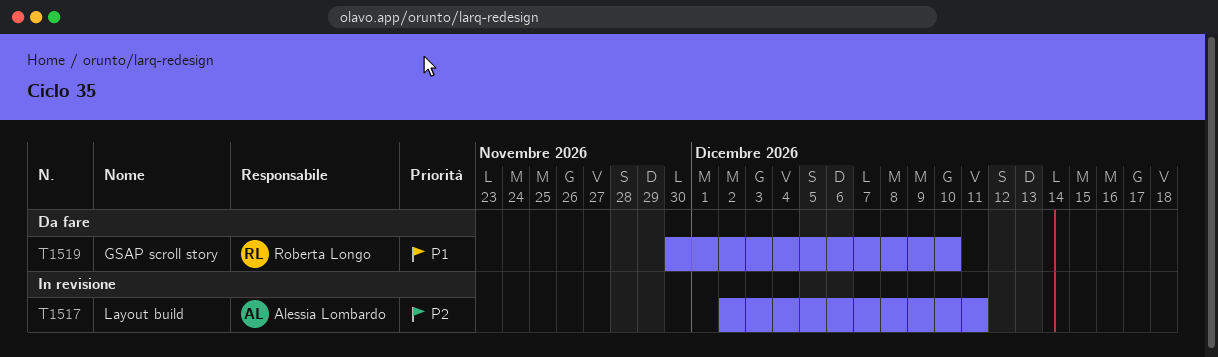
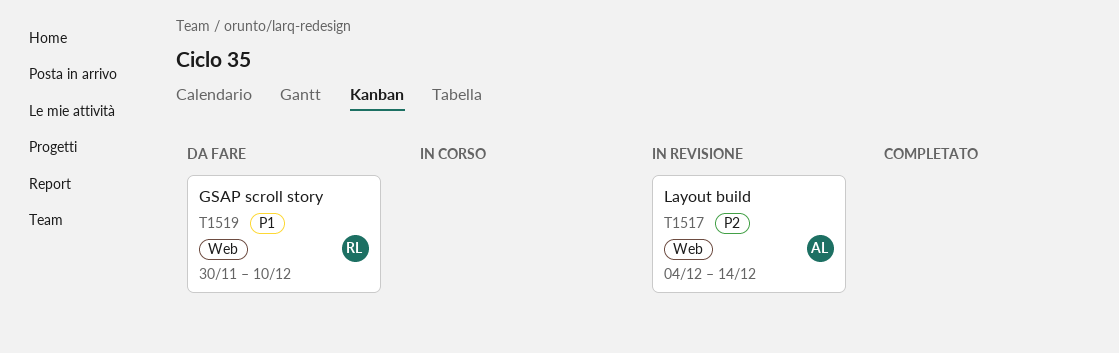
T1517, start: Dec 2 -> Dec 4
T1517, due: Dec 11 -> Dec 14

